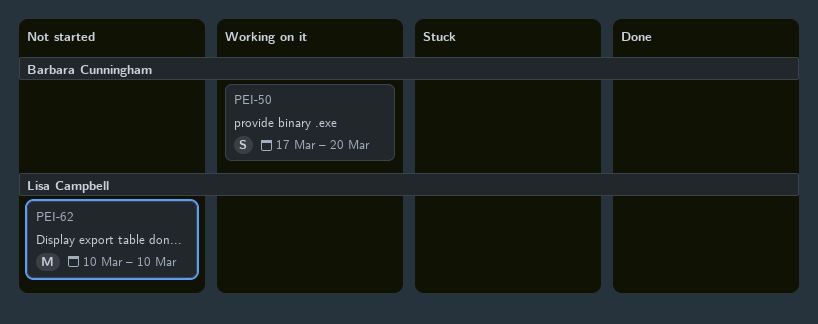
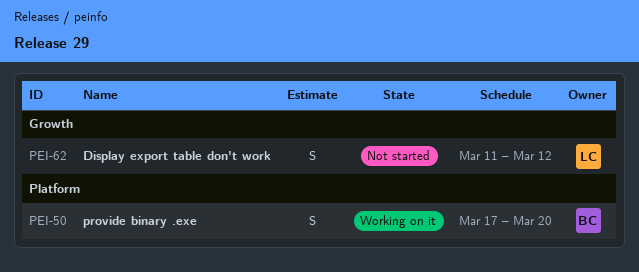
PEI-62, estimate: M -> S
PEI-62, start: Mar 10 -> Mar 11
PEI-62, due: Mar 10 -> Mar 12

